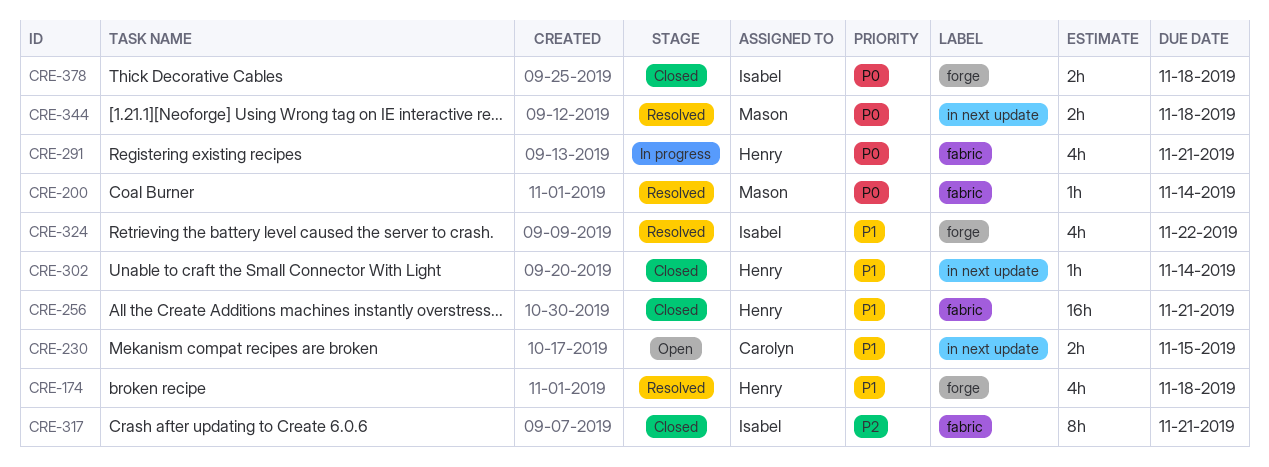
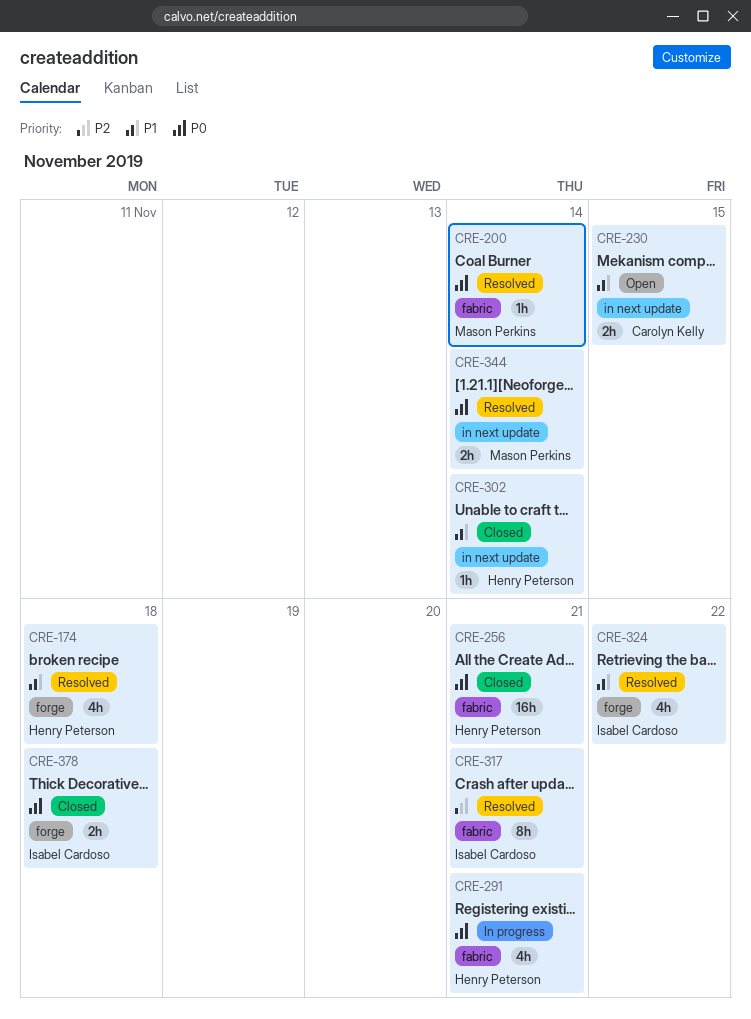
CRE-256, priority: P1 -> P0
CRE-317, status: Closed -> Resolved
CRE-344, due: Nov 18 -> Nov 14

